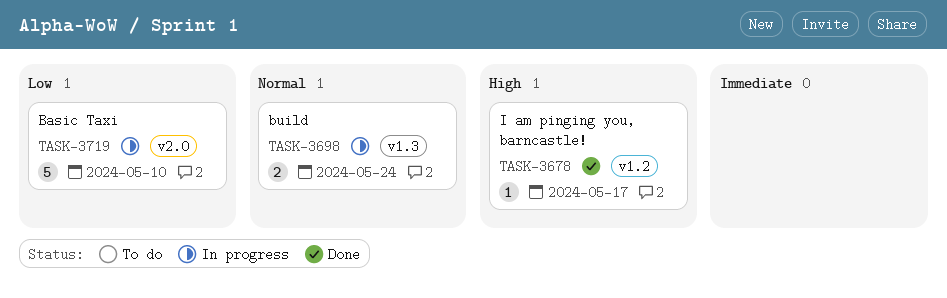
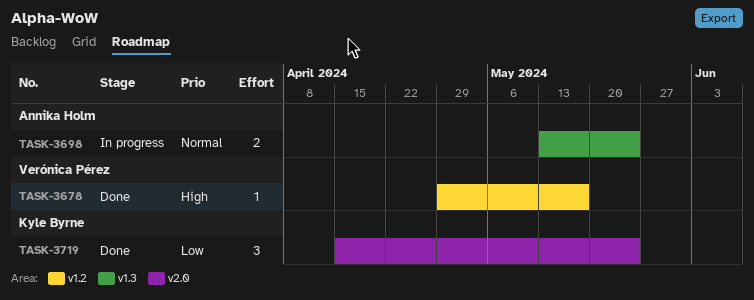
TASK-3719, status: In progress -> Done
TASK-3719, estimate: 5 -> 3
TASK-3719, due: May 10 -> May 24

